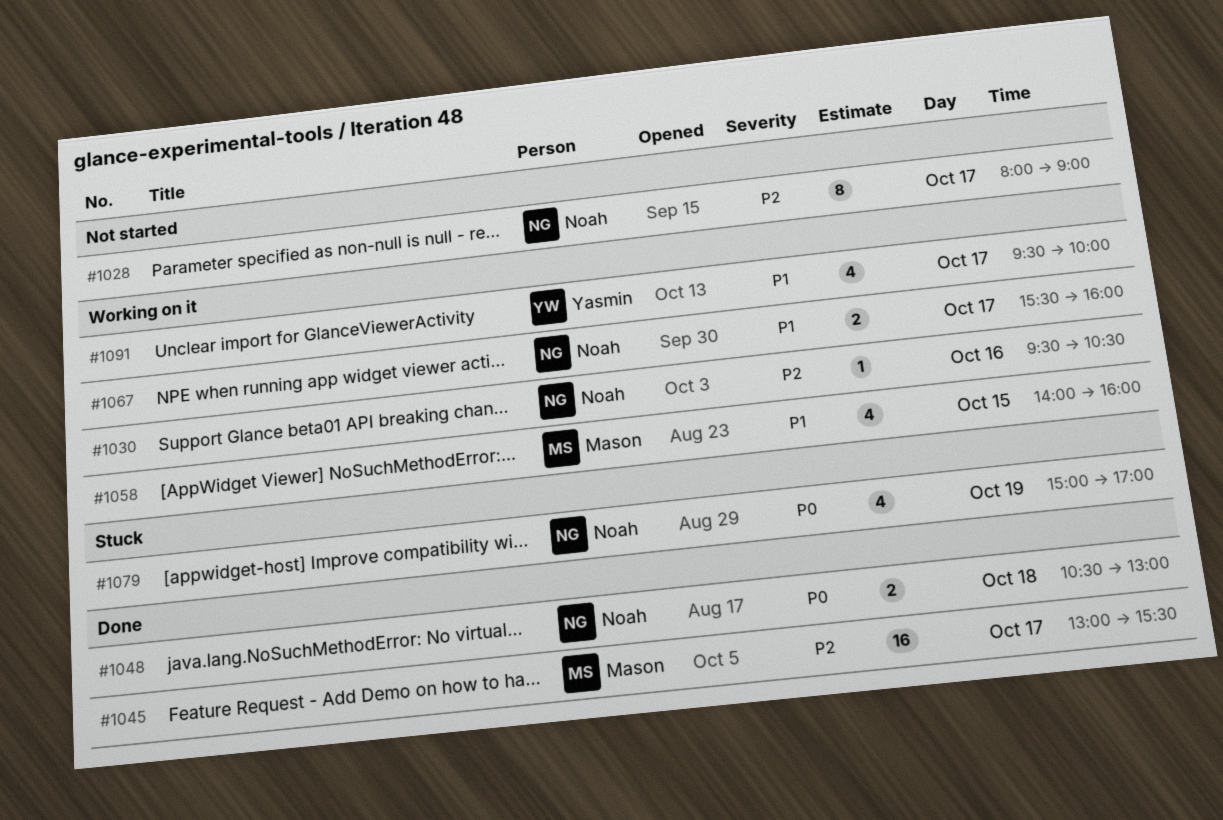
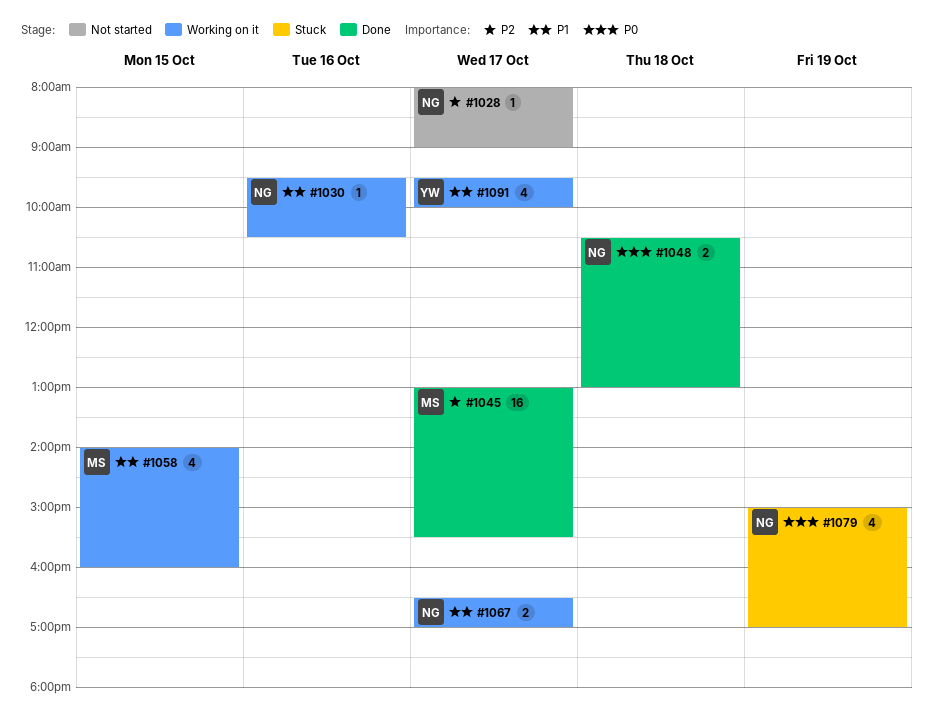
#1028, estimate: 8 -> 1
#1030, priority: P2 -> P1
#1067, begins: 15:30 -> 16:30
#1067, ends: 16:00 -> 17:00

